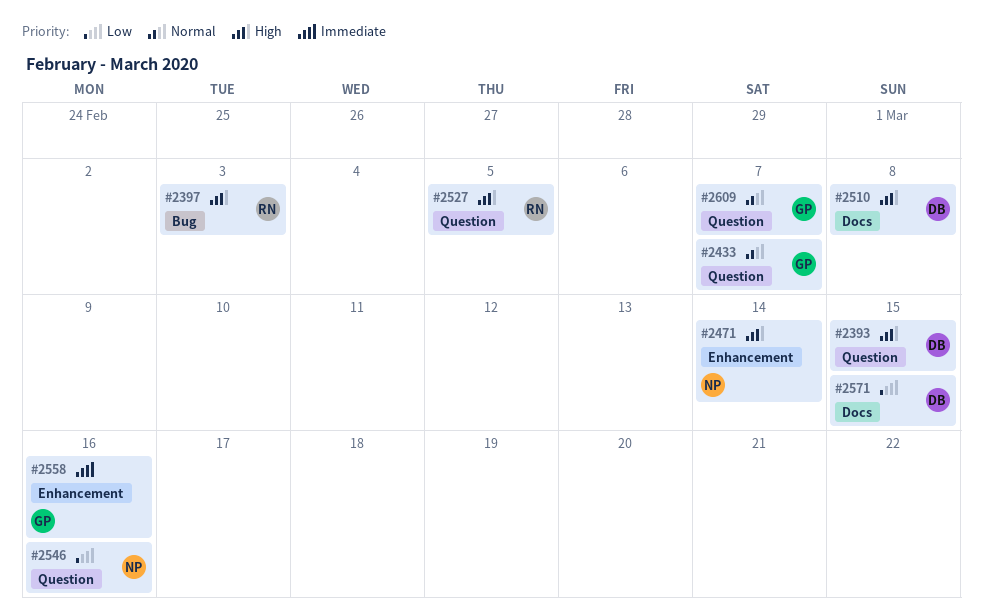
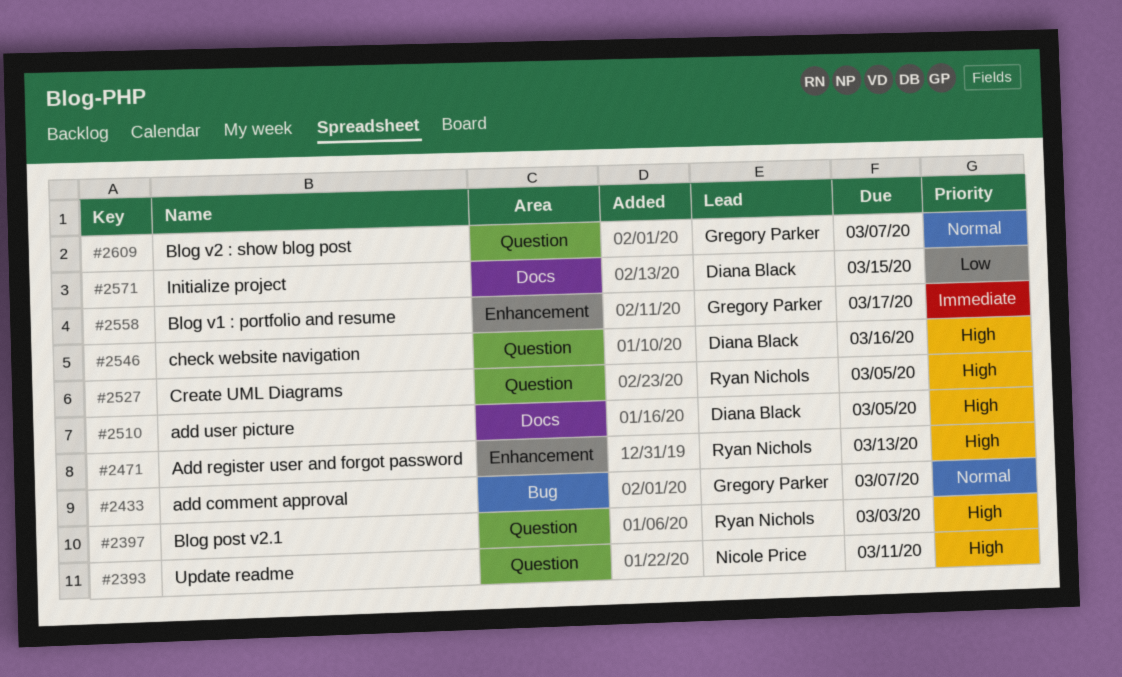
#2393, owner: Diana Black -> Nicole Price
#2393, due: Mar 15 -> Mar 11
#2397, label: Bug -> Question
#2433, label: Question -> Bug
#2471, owner: Nicole Price -> Ryan Nichols
#2471, due: Mar 14 -> Mar 13
#2510, due: Mar 8 -> Mar 5
#2546, owner: Nicole Price -> Diana Black
#2546, priority: Low -> High
#2558, due: Mar 16 -> Mar 17

